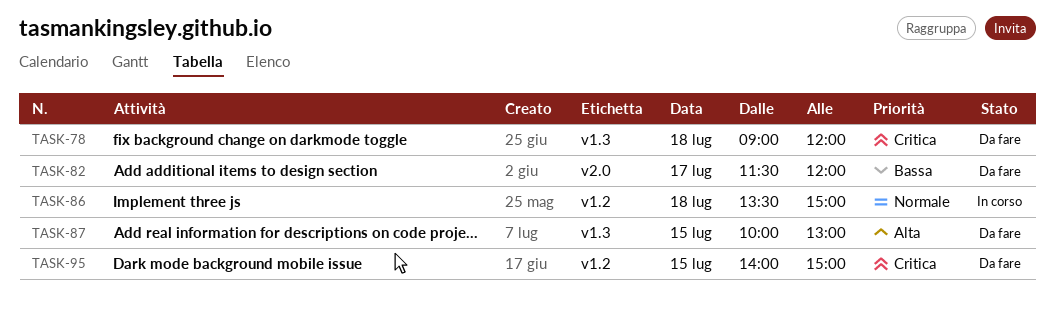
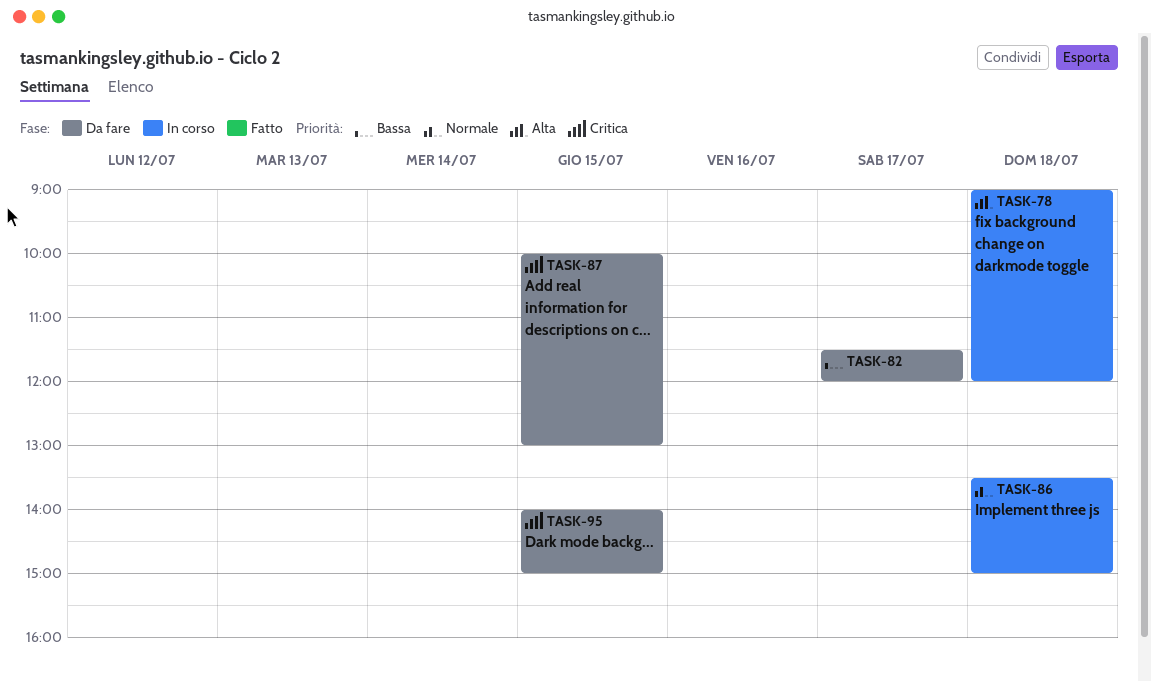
TASK-78, status: Da fare -> In corso
TASK-78, priority: Critica -> Alta
TASK-87, priority: Alta -> Critica

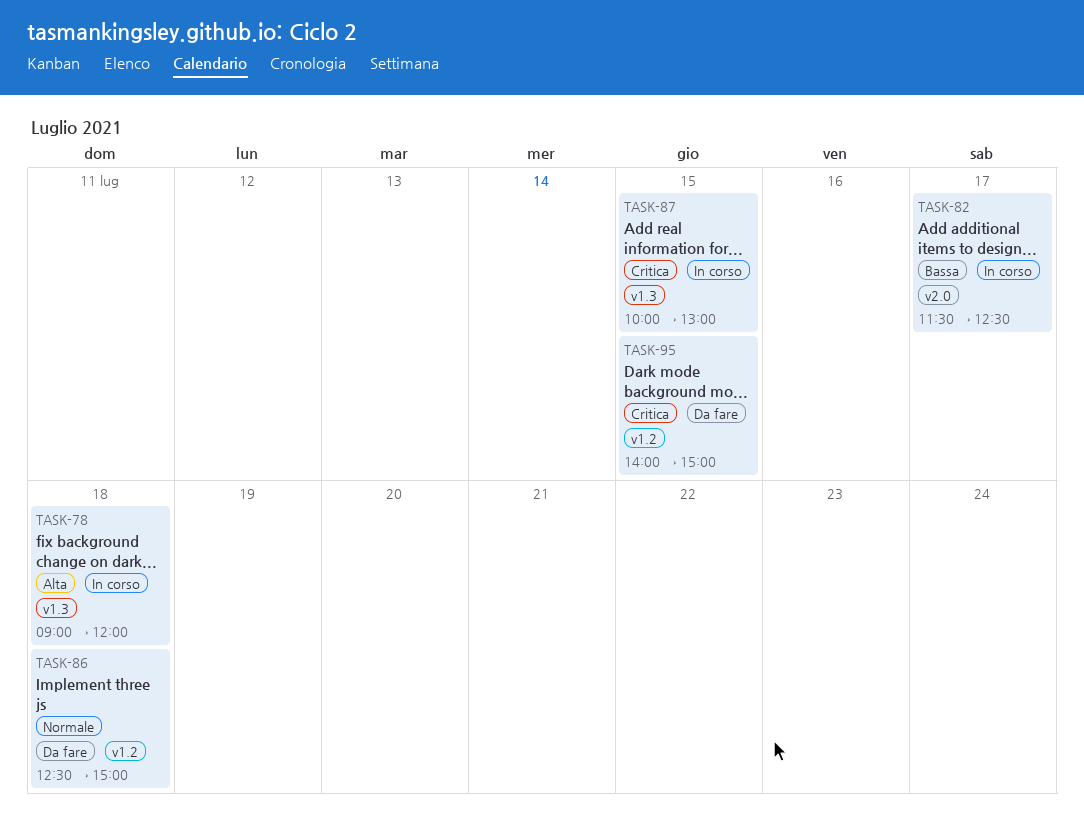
TASK-82, status: Da fare -> In corso
TASK-82, ends: 12:00 -> 12:30
TASK-86, status: In corso -> Da fare
TASK-86, begins: 13:30 -> 12:30
TASK-87, status: Da fare -> In corso

